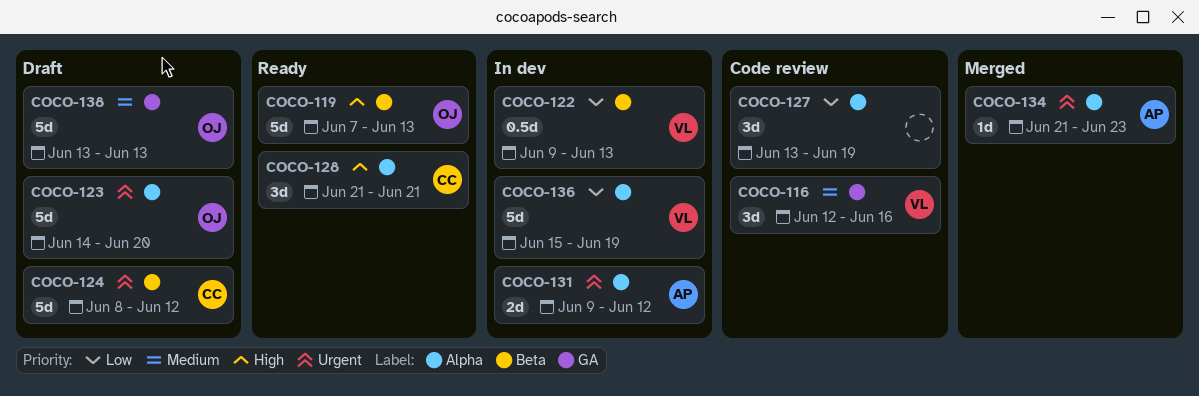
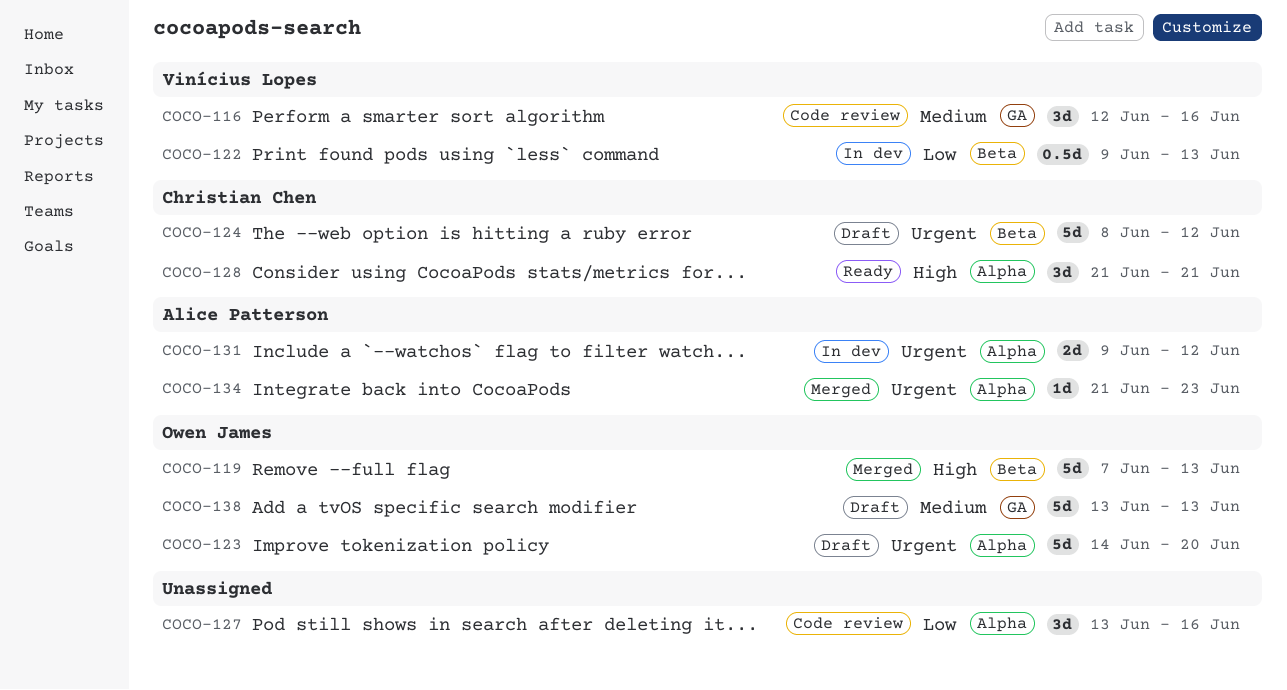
COCO-119, status: Ready -> Merged
COCO-127, due: Jun 19 -> Jun 16
COCO-136: present -> none

